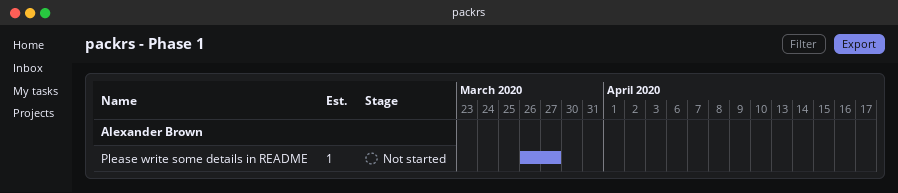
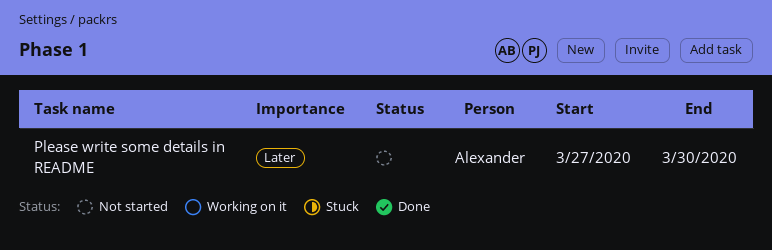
Please write some details in README, start: Mar 26 -> Mar 27
Please write some details in README, due: Mar 27 -> Mar 30

